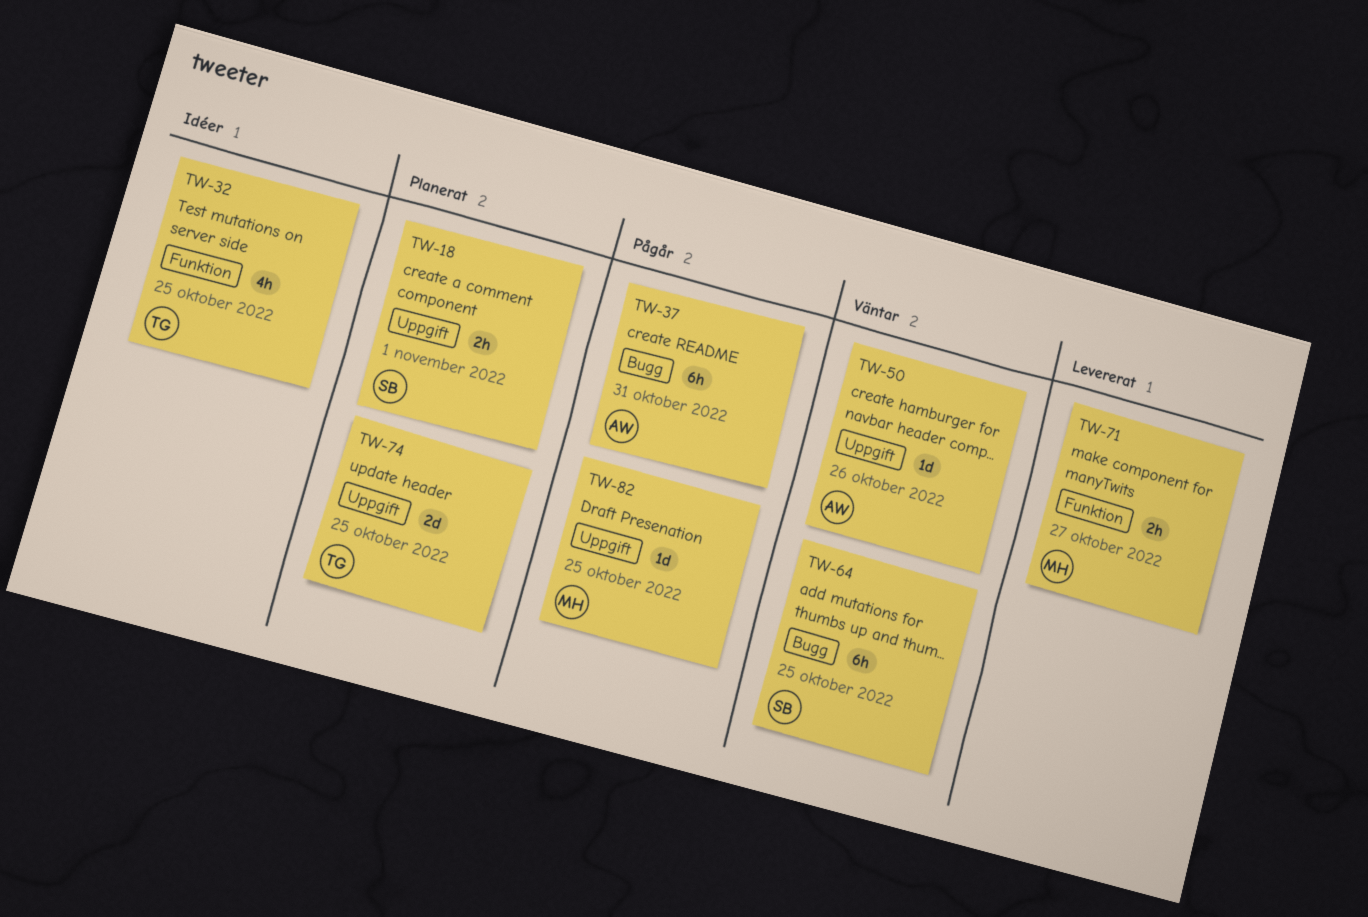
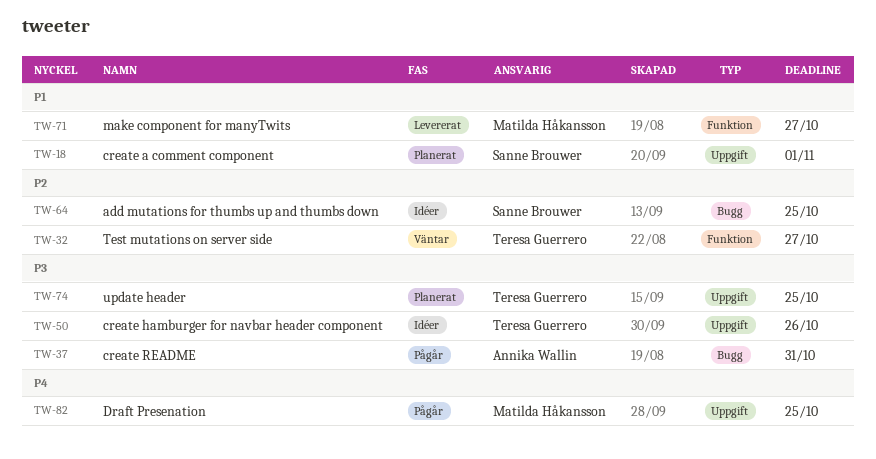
TW-32, status: Idéer -> Väntar
TW-32, due: Oct 25 -> Oct 27
TW-50, status: Väntar -> Idéer
TW-50, owner: Annika Wallin -> Teresa Guerrero
TW-64, status: Väntar -> Idéer

